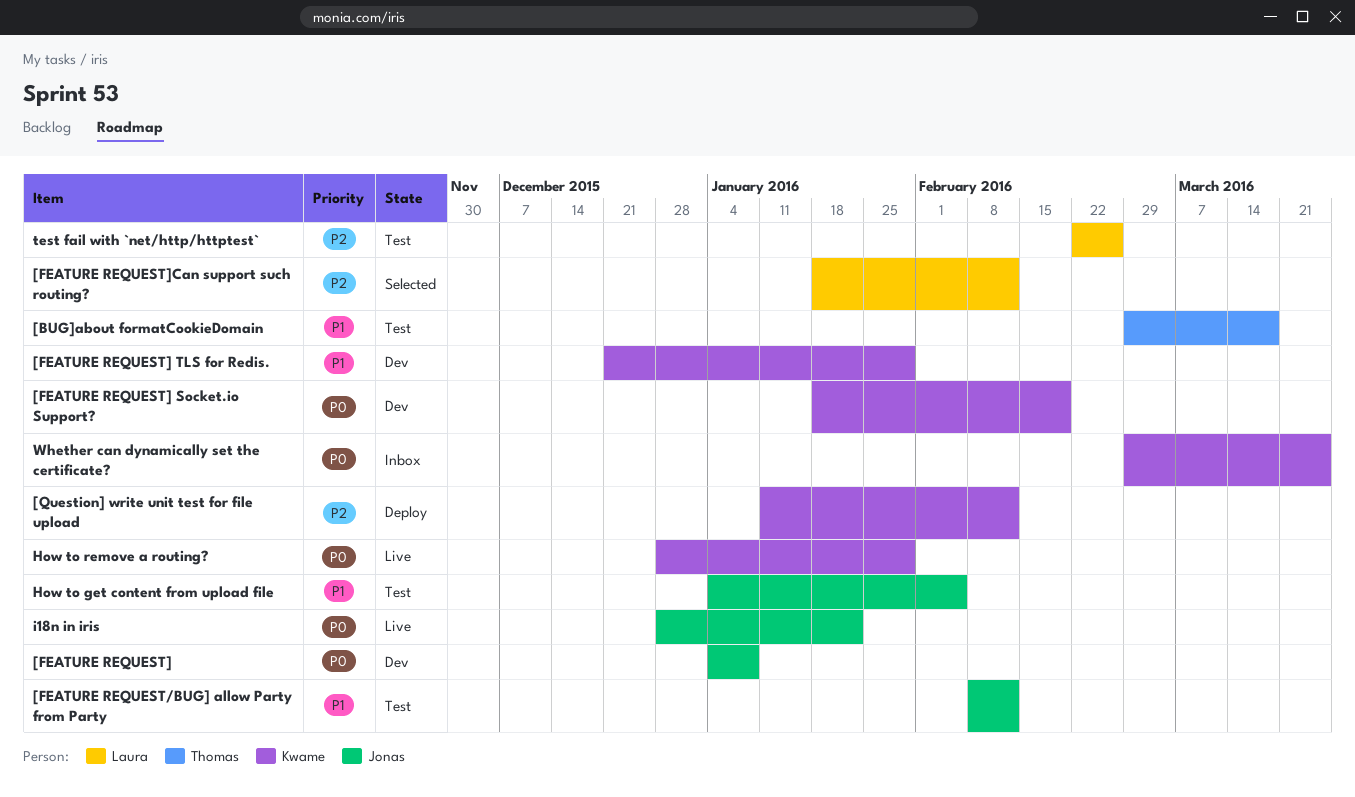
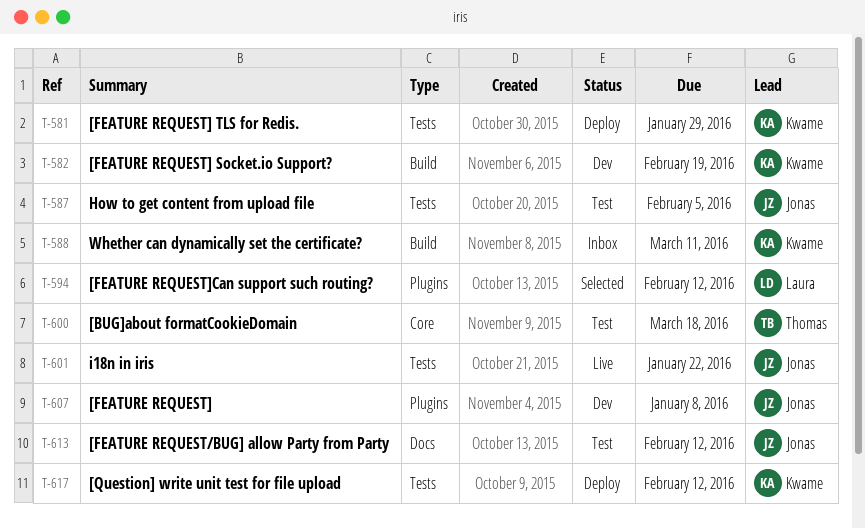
[FEATURE REQUEST] TLS for Redis., status: Dev -> Deploy
How to remove a routing?: present -> none
test fail with `net/http/httptest`: present -> none
Whether can dynamically set the certificate?, due: Mar 25 -> Mar 11

